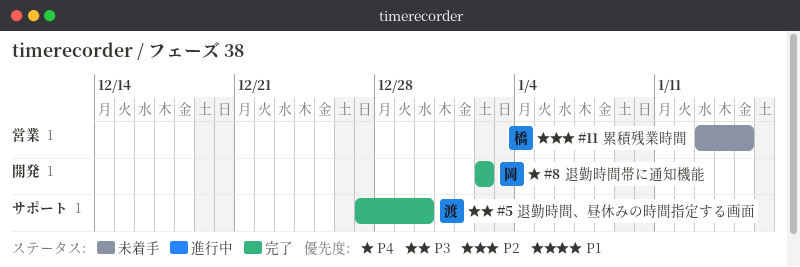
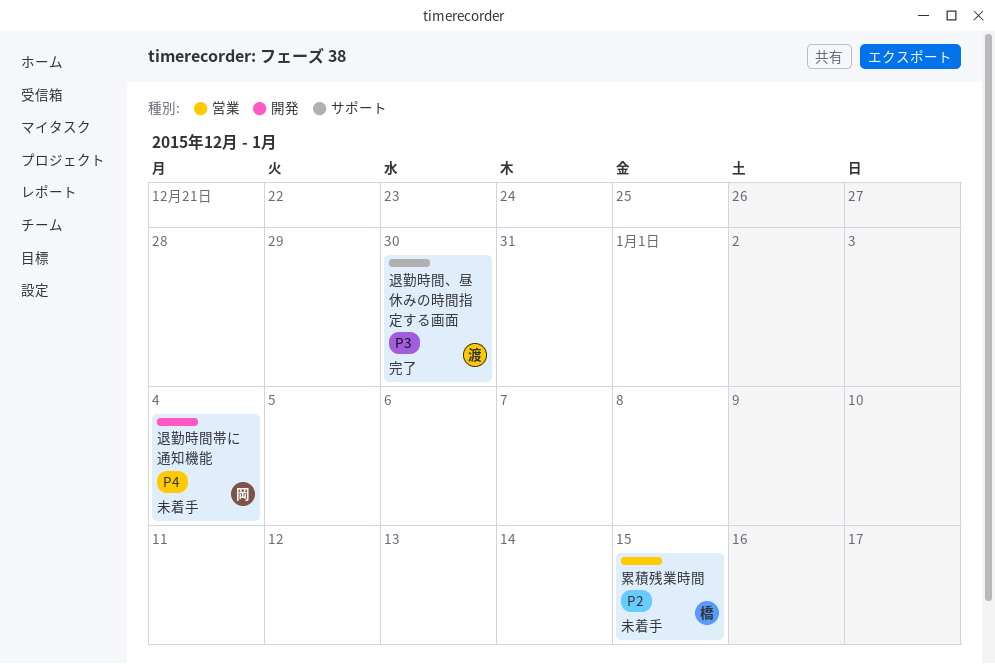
退勤時間帯に通知機能, status: 完了 -> 未着手
退勤時間帯に通知機能, due: Jan 2 -> Jan 4

